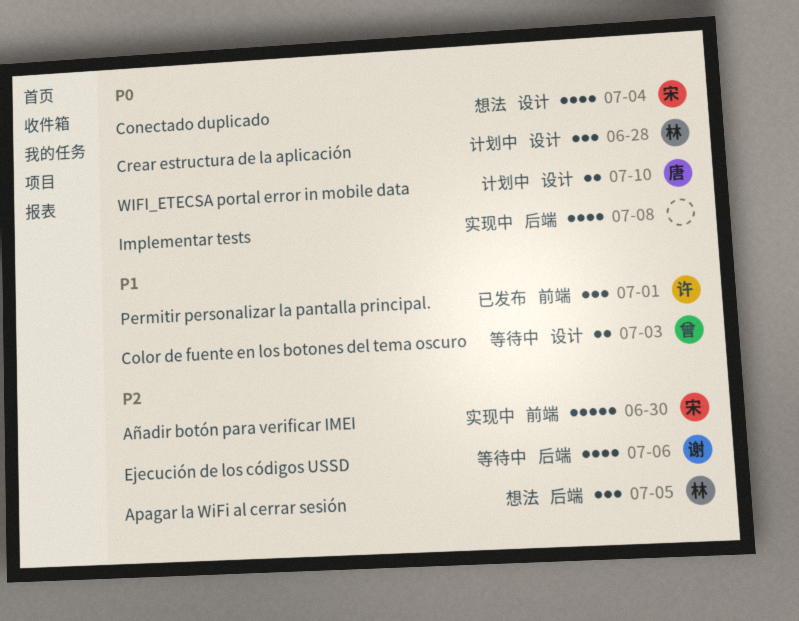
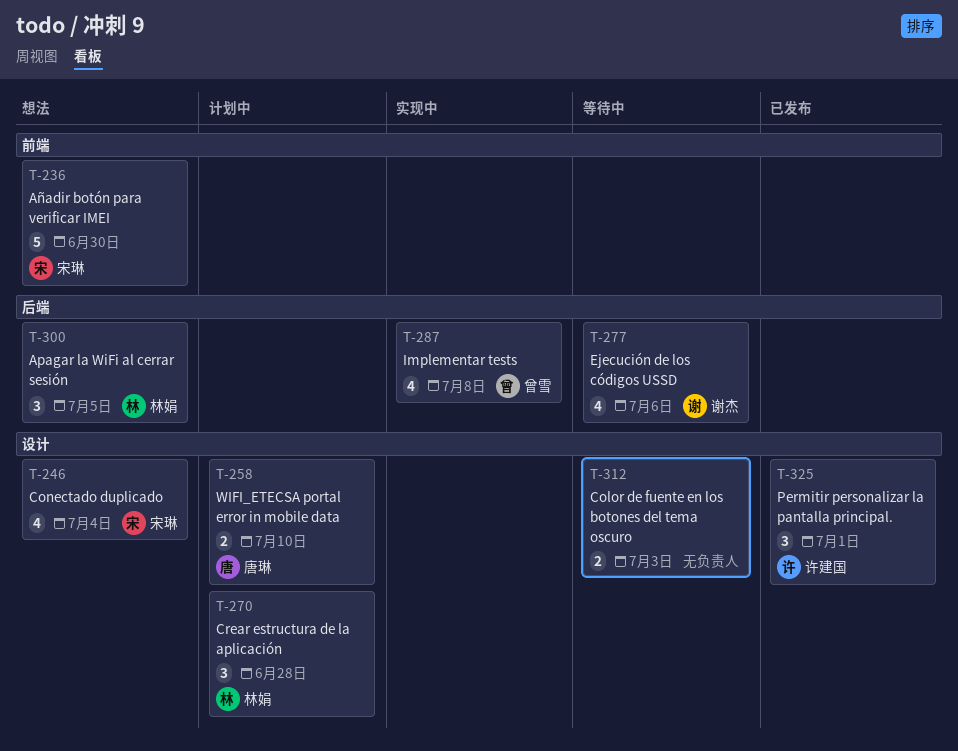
Añadir botón para verificar IMEI, status: 实现中 -> 想法
Color de fuente en los botones del tema oscuro, owner: 曾雪 -> none
Implementar tests, owner: none -> 曾雪
Permitir personalizar la pantalla principal., label: 前端 -> 设计

